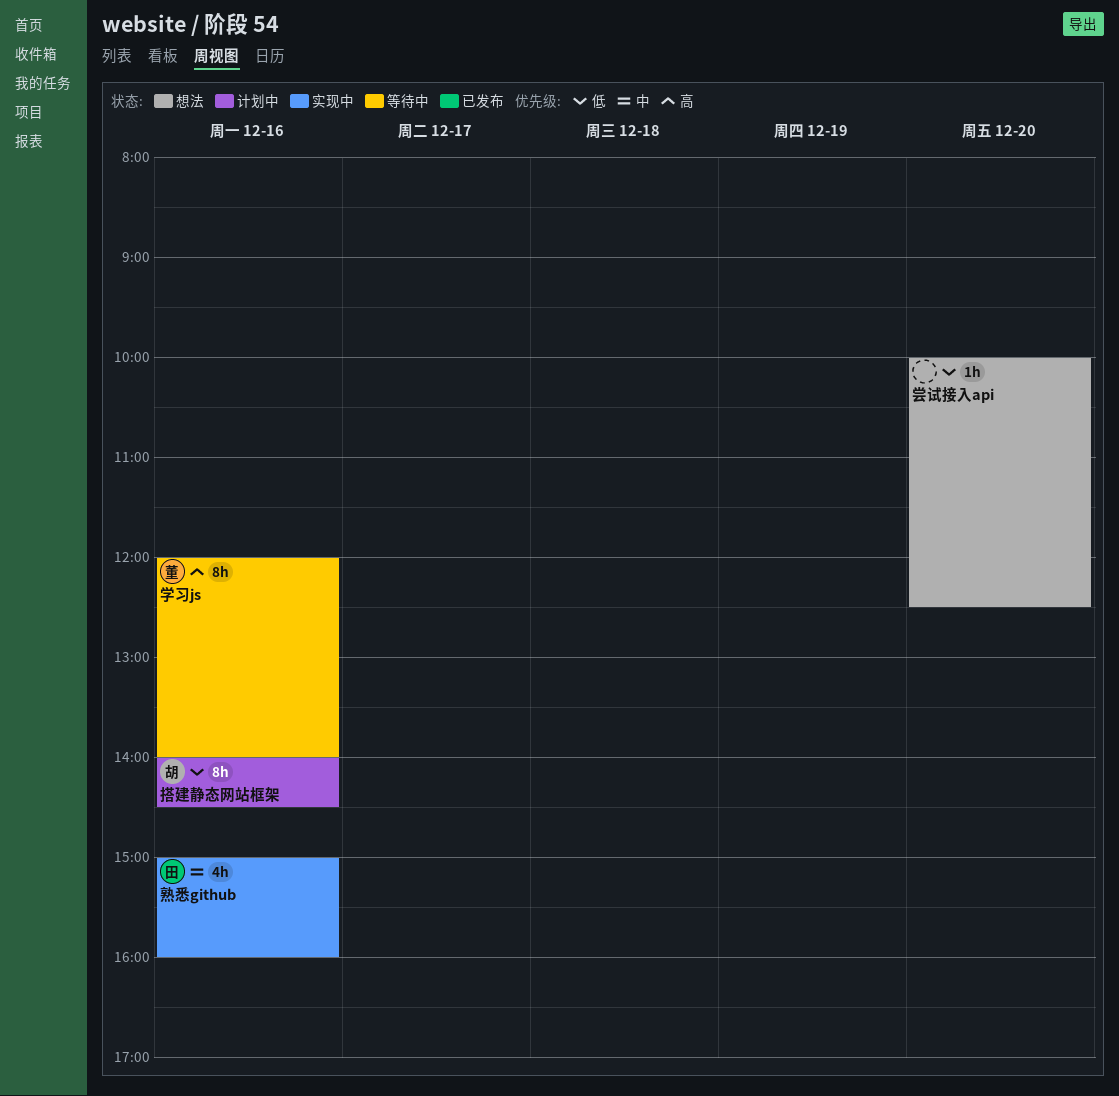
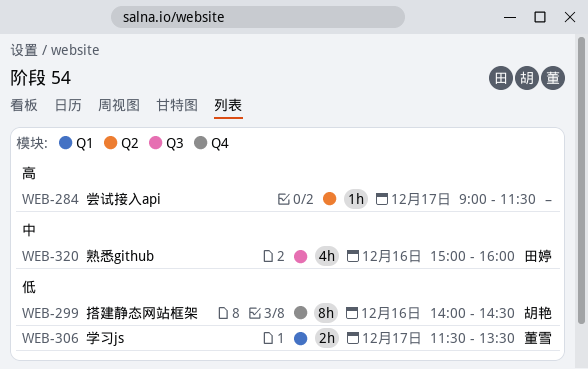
学习js, priority: 高 -> 低
学习js, estimate: 8h -> 2h
学习js, day: Dec 16 -> Dec 17
学习js, begins: 12:00 -> 11:30
学习js, ends: 14:00 -> 13:30
尝试接入api, priority: 低 -> 高
尝试接入api, day: Dec 20 -> Dec 17
尝试接入api, begins: 10:00 -> 09:00
尝试接入api, ends: 12:30 -> 11:30

